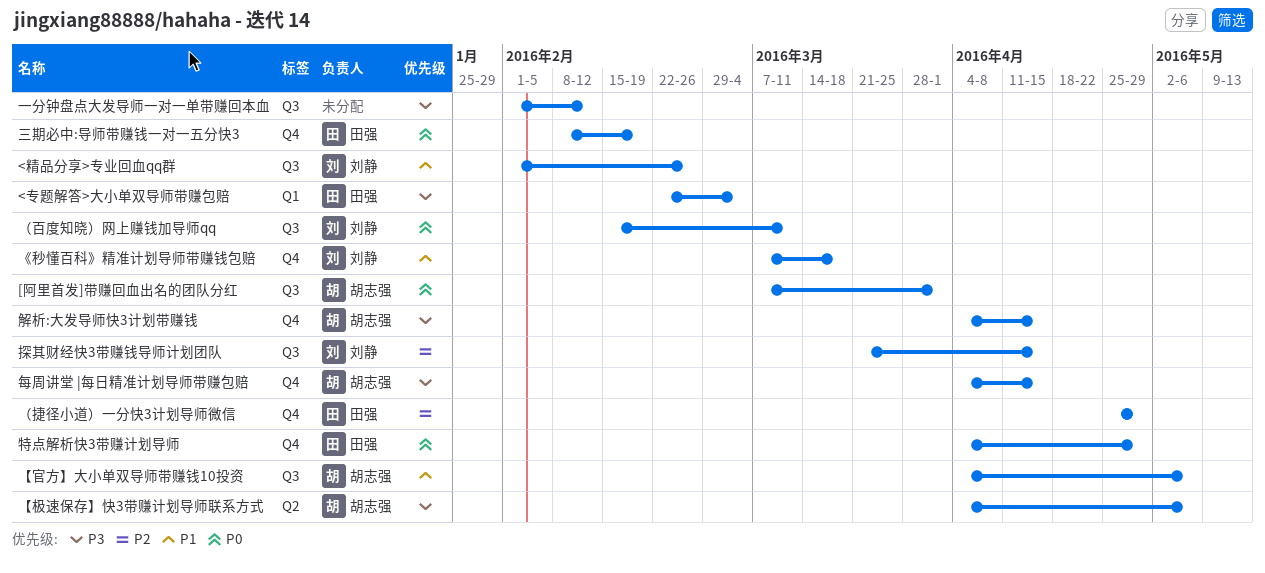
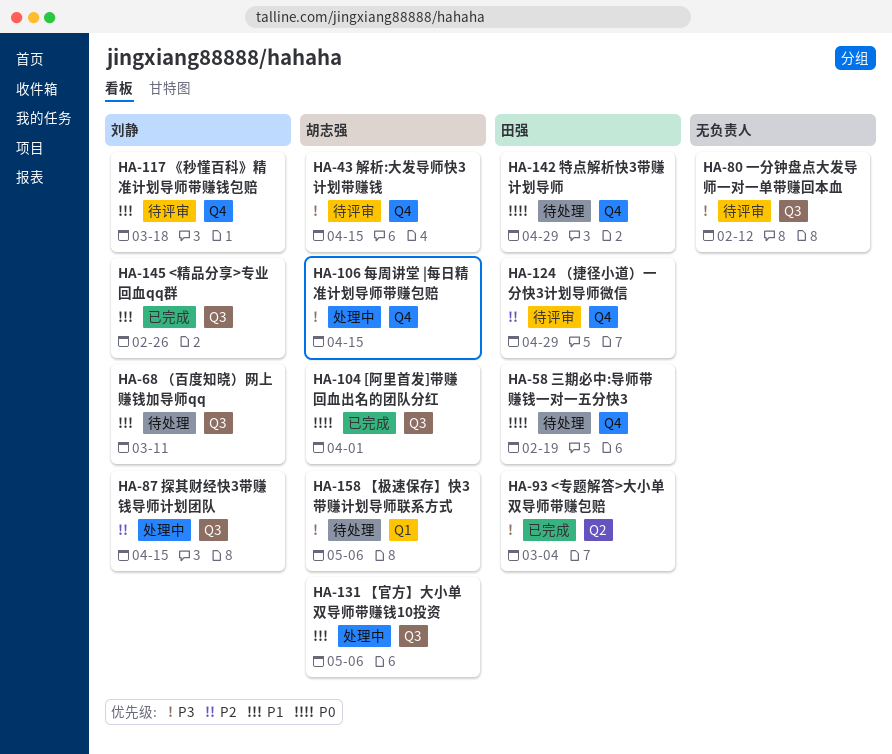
<专题解答>大小单双导师带赚包赔, label: Q1 -> Q2
【极速保存】快3带赚计划导师联系方式, label: Q2 -> Q1
（百度知晓）网上赚钱加导师qq, priority: P0 -> P1

